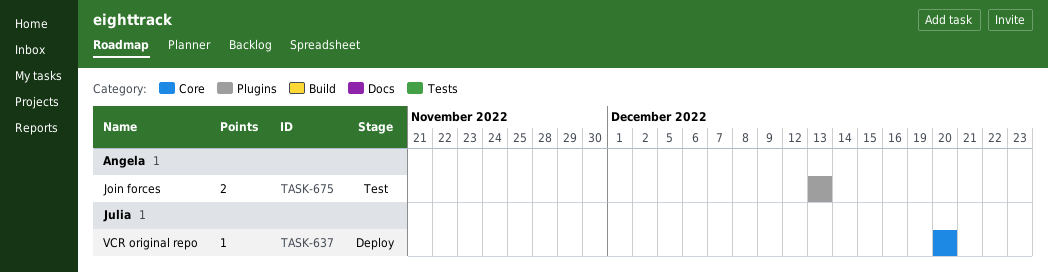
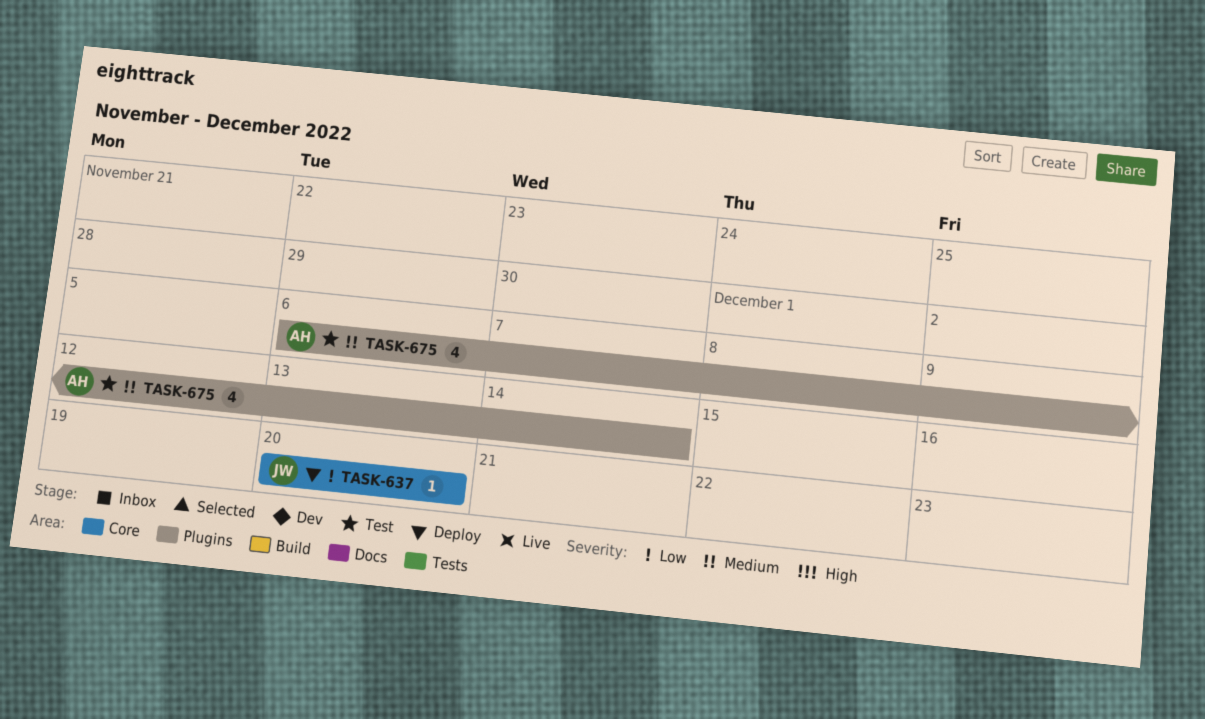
TASK-675, estimate: 2 -> 4
TASK-675, start: Dec 13 -> Dec 6
TASK-675, due: Dec 13 -> Dec 14

